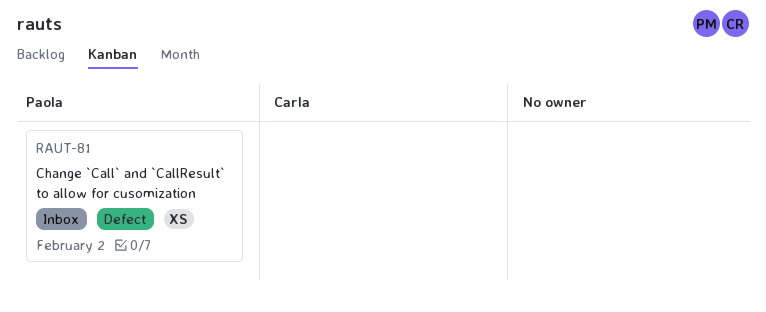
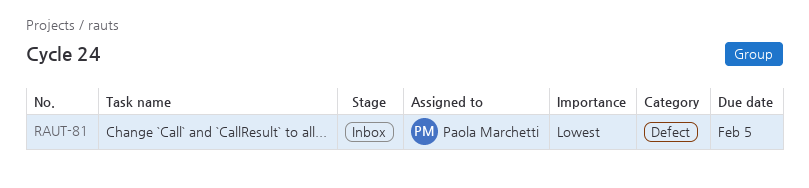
RAUT-81, due: Feb 2 -> Feb 5

